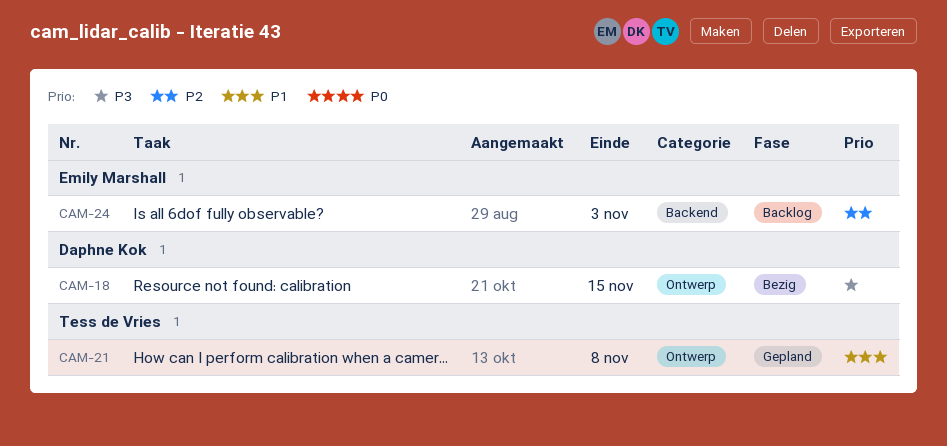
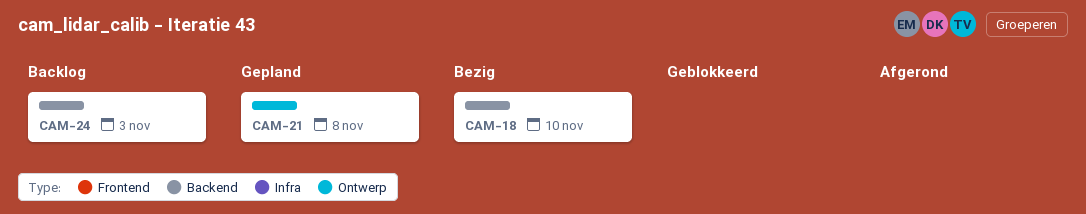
CAM-18, label: Ontwerp -> Backend
CAM-18, due: Nov 15 -> Nov 10

